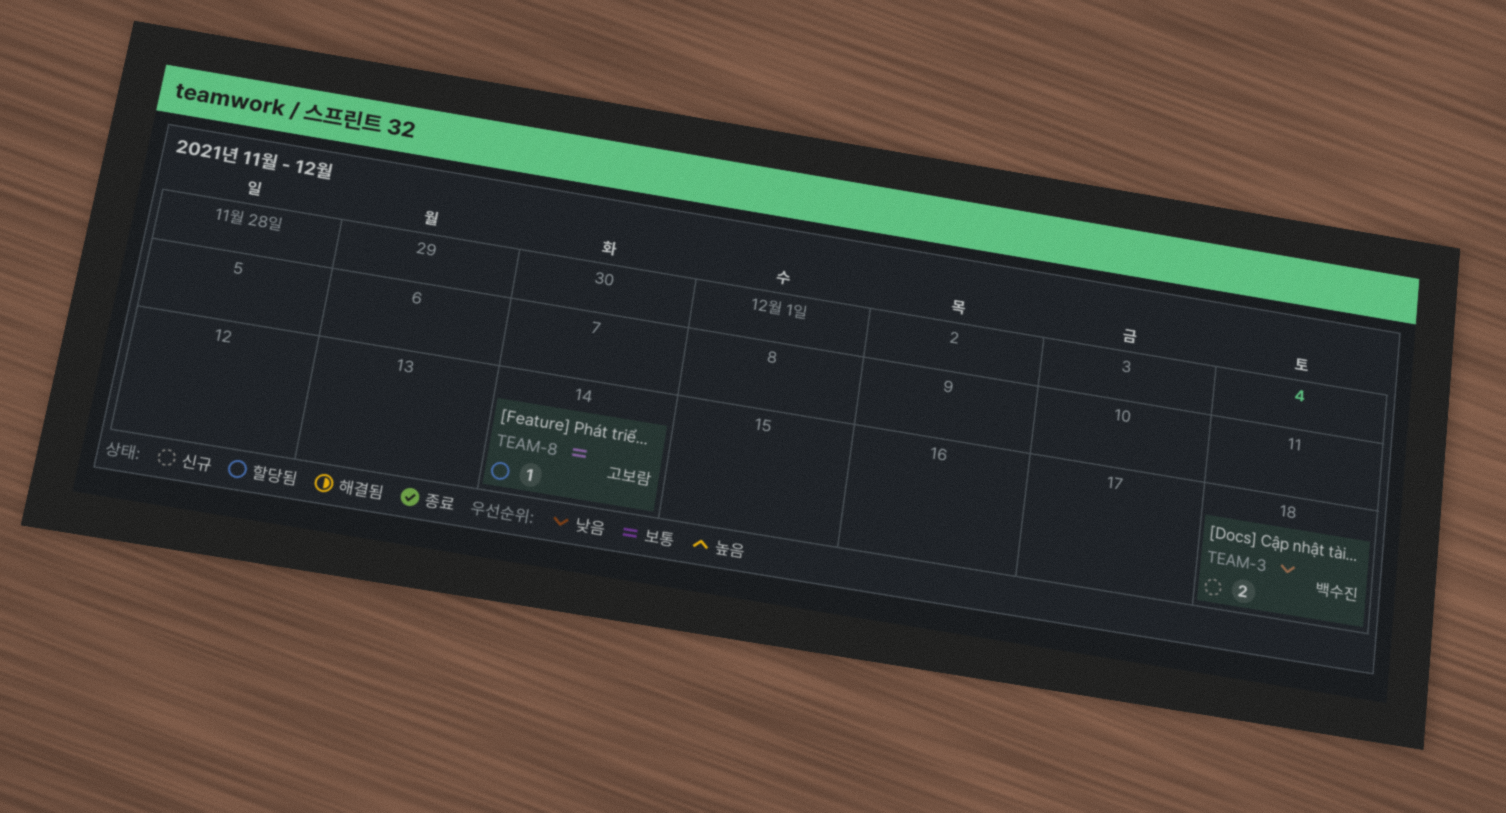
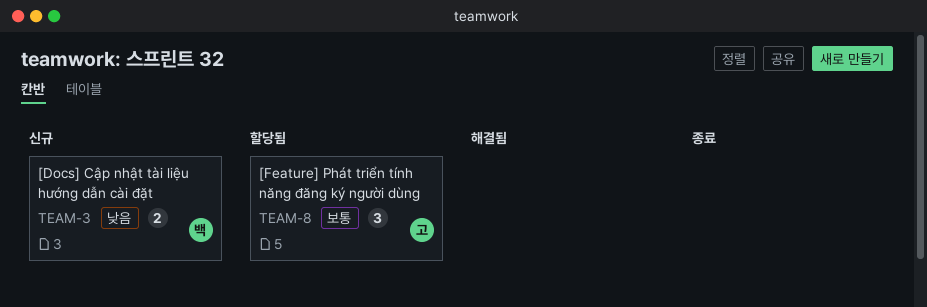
TEAM-8, estimate: 1 -> 3

